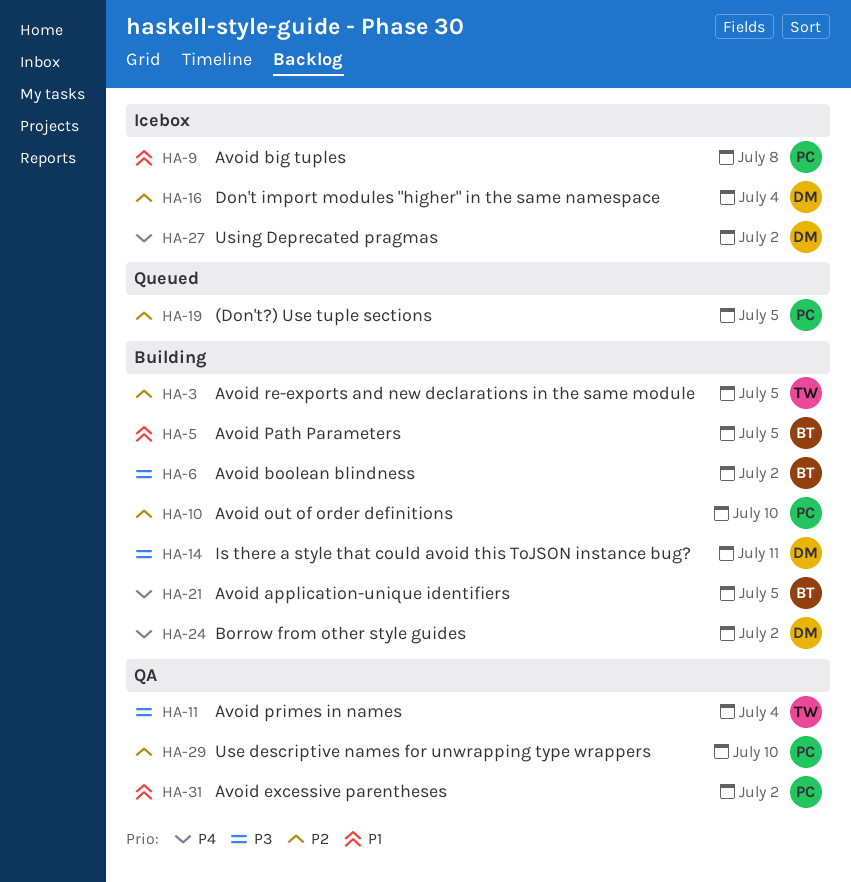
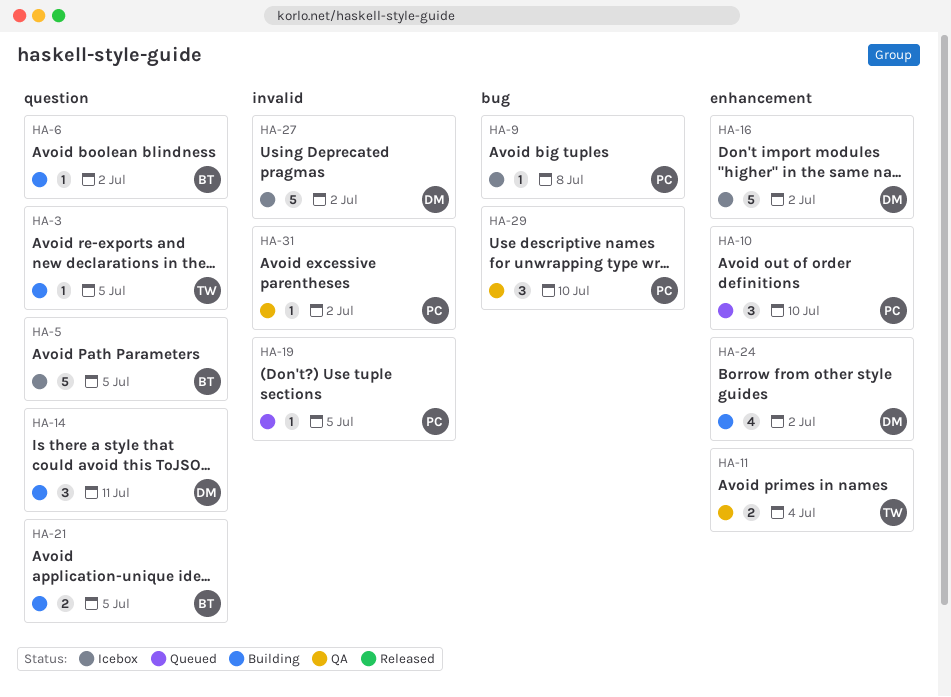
HA-5, status: Building -> Icebox
HA-10, status: Building -> Queued
HA-16, due: Jul 4 -> Jul 2

